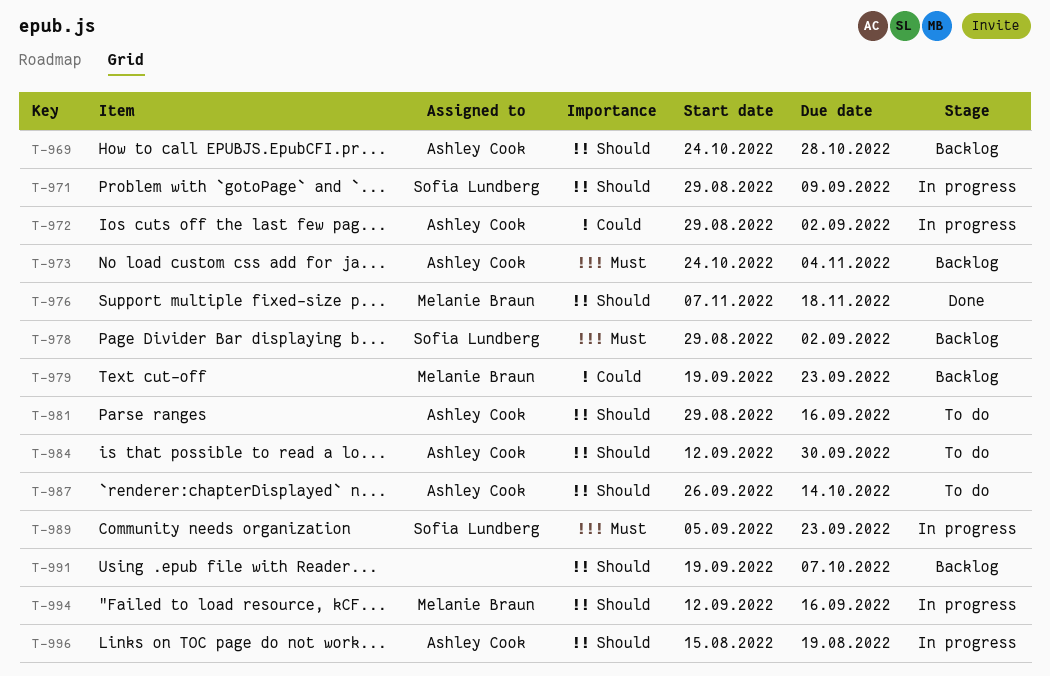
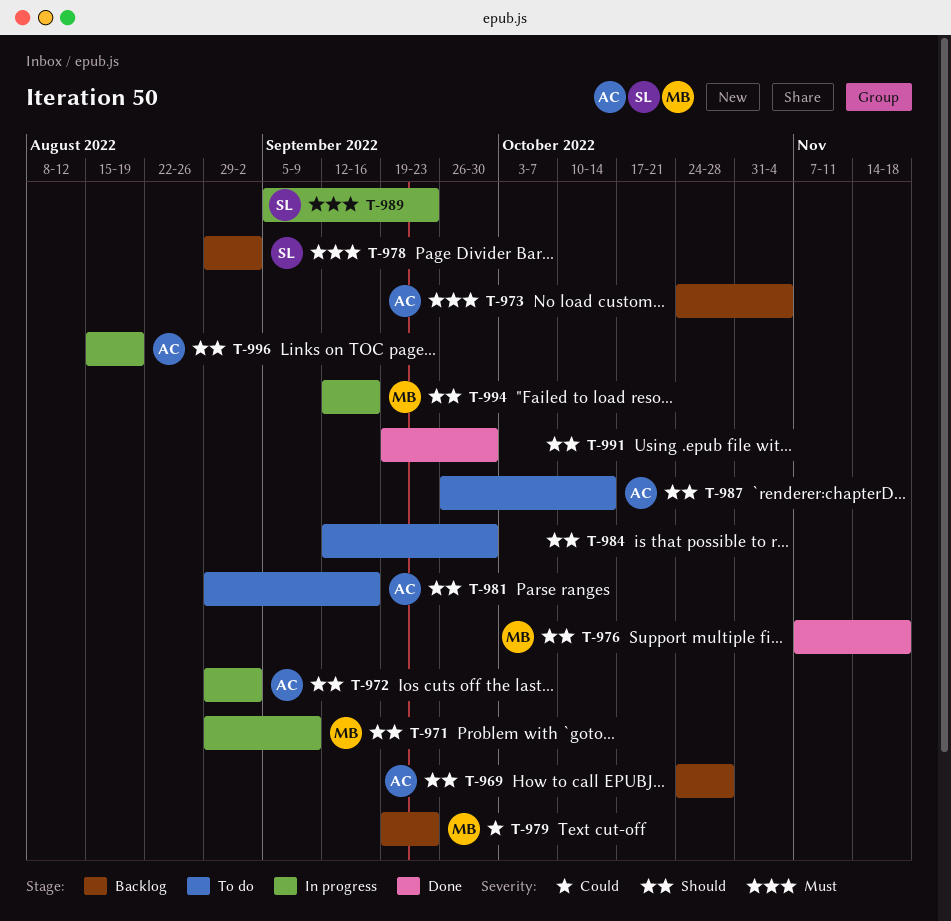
T-971, owner: Sofia Lundberg -> Melanie Braun
T-972, priority: Could -> Should
T-984, owner: Ashley Cook -> none
T-991, status: Backlog -> Done
T-991, due: Oct 7 -> Sep 30

